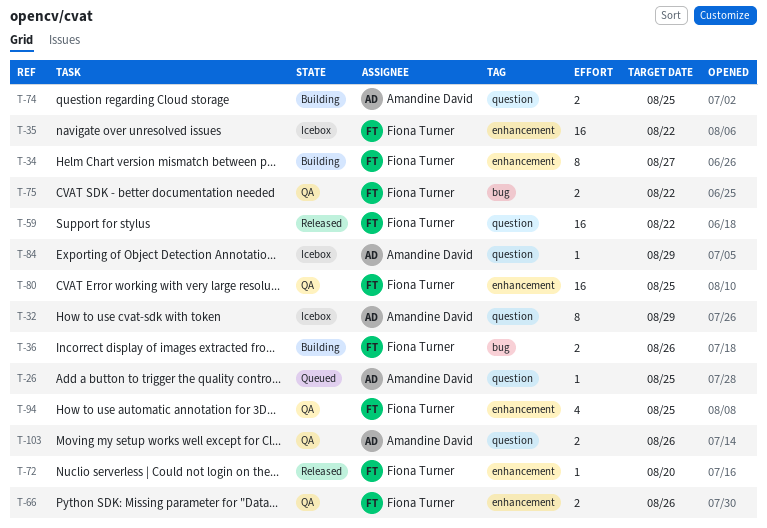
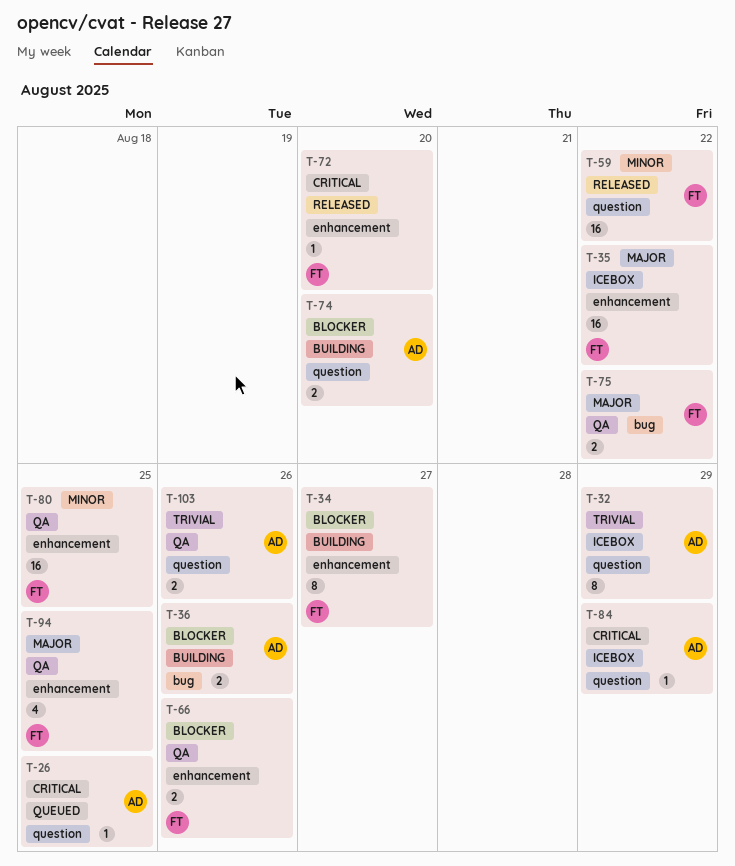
T-36, owner: Fiona Turner -> Amandine David
T-74, due: Aug 25 -> Aug 20

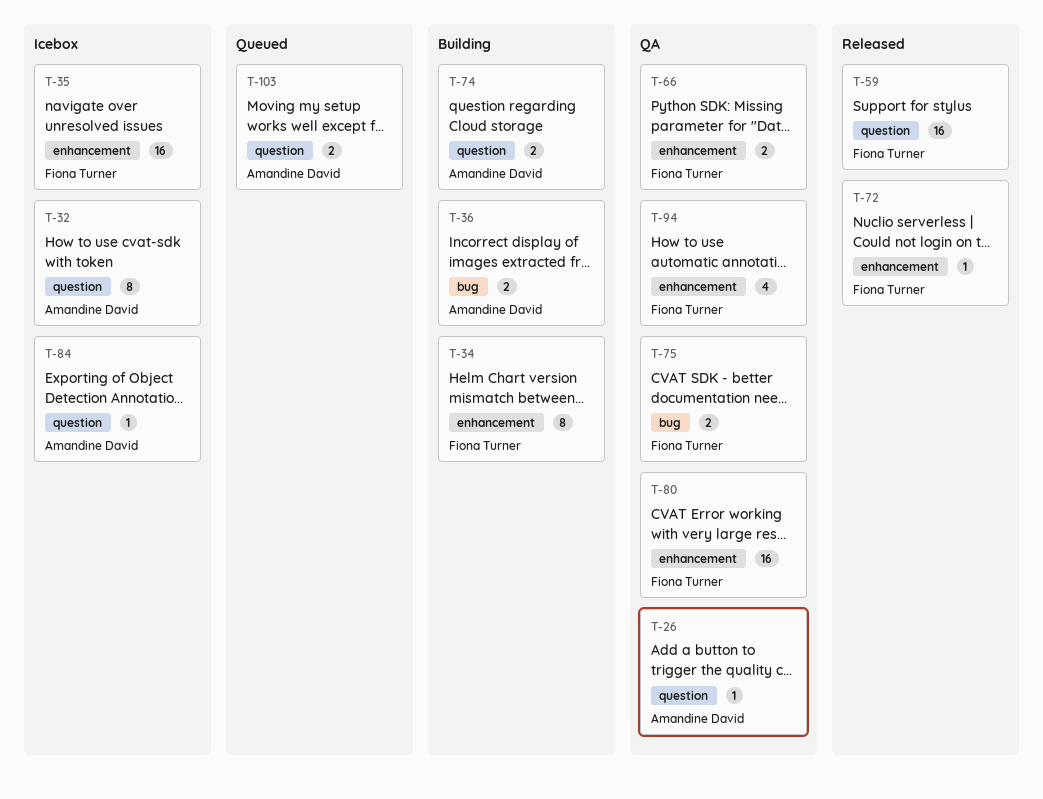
T-26, status: Queued -> QA
T-103, status: QA -> Queued

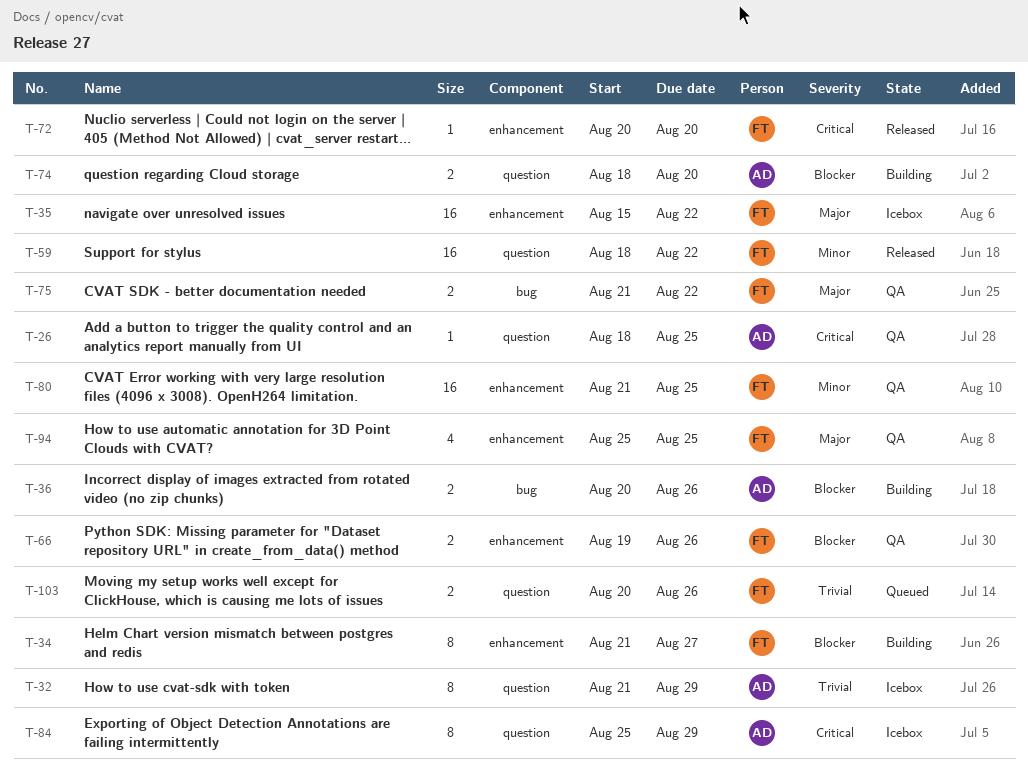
T-84, estimate: 1 -> 8
T-103, owner: Amandine David -> Fiona Turner

